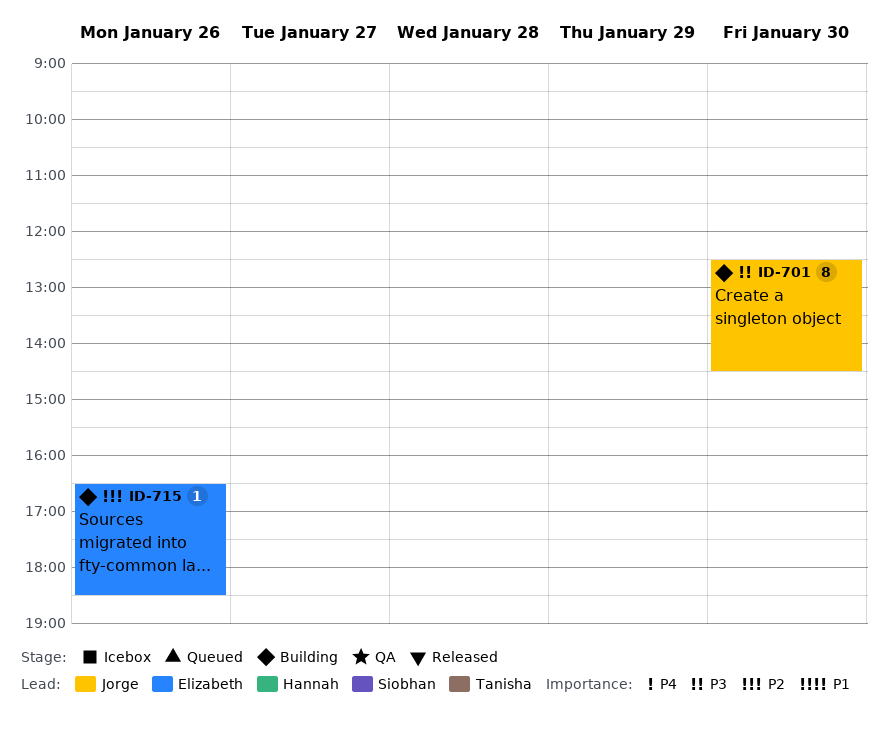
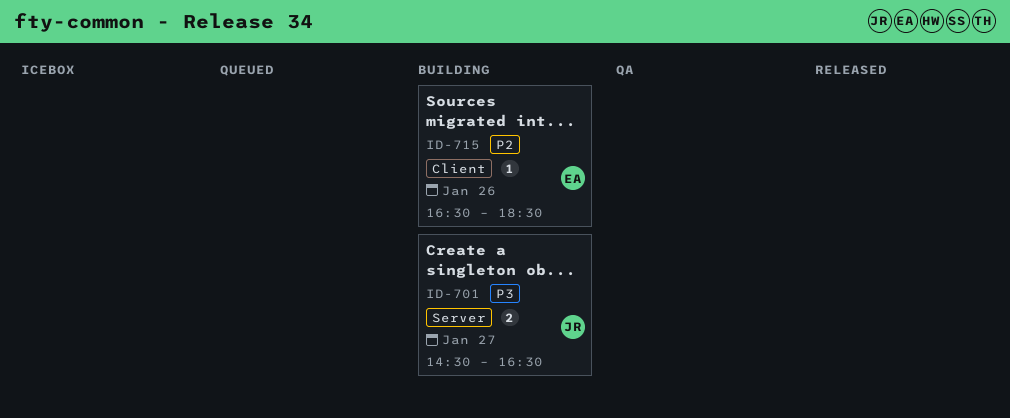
ID-701, estimate: 8 -> 2
ID-701, day: Jan 30 -> Jan 27
ID-701, begins: 12:30 -> 14:30
ID-701, ends: 14:30 -> 16:30

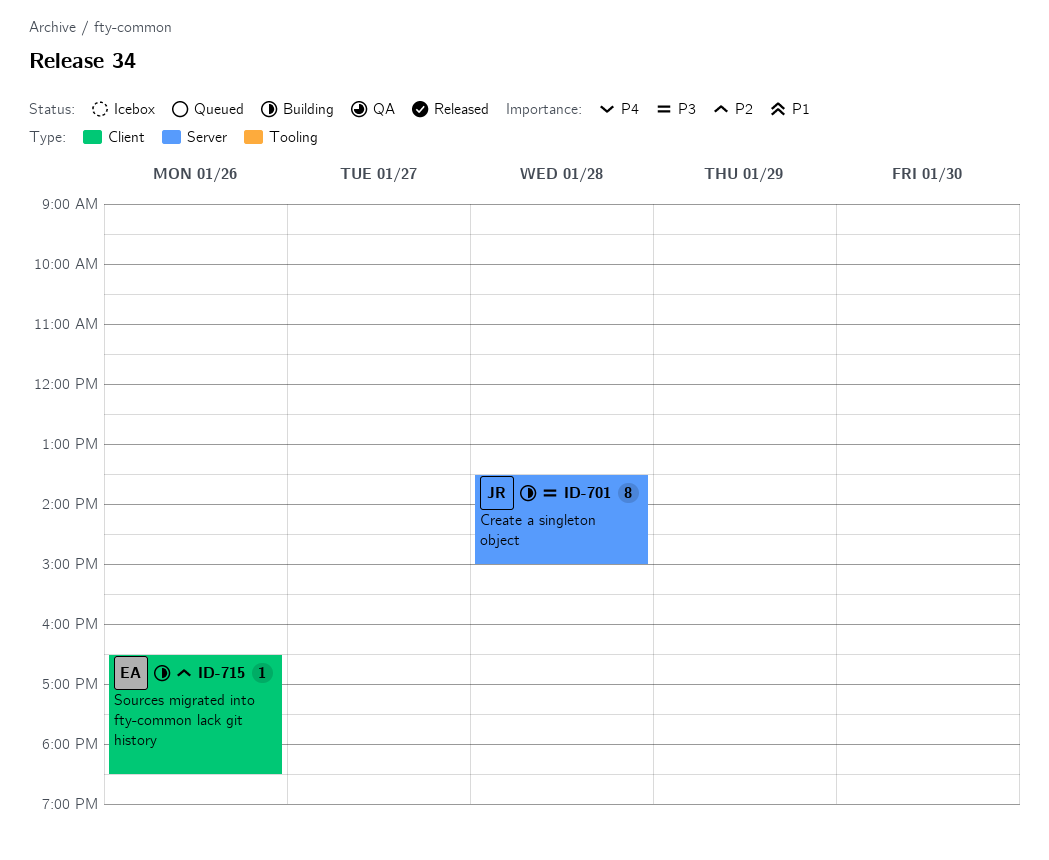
ID-701, estimate: 2 -> 8
ID-701, day: Jan 27 -> Jan 28
ID-701, begins: 14:30 -> 13:30
ID-701, ends: 16:30 -> 15:00

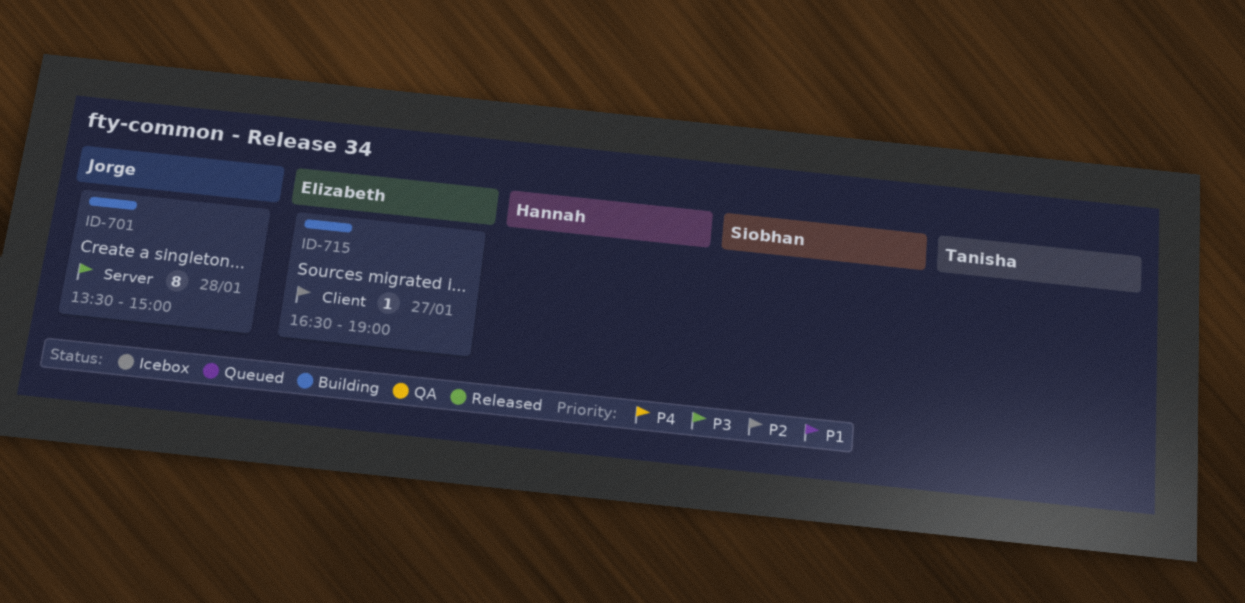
ID-715, day: Jan 26 -> Jan 27
ID-715, ends: 18:30 -> 19:00

